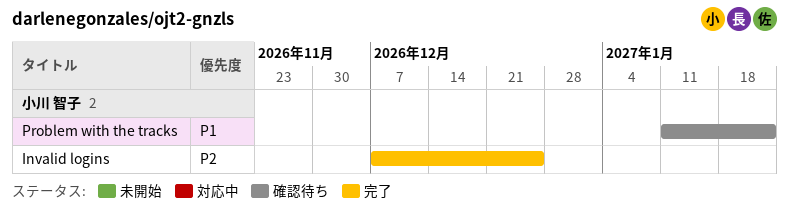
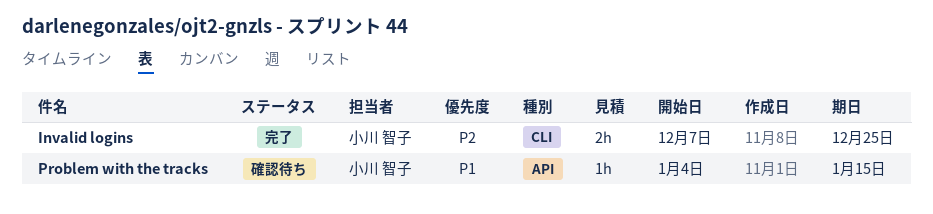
Problem with the tracks, start: Jan 11 -> Jan 4
Problem with the tracks, due: Jan 22 -> Jan 15

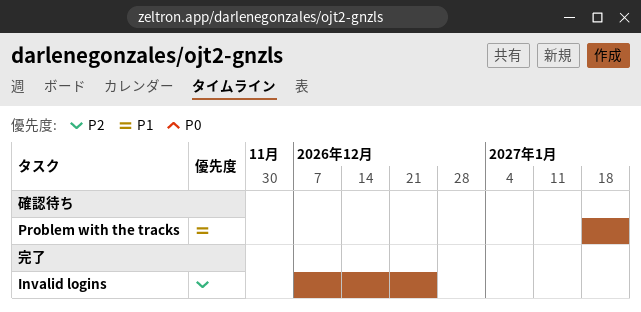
Problem with the tracks, start: Jan 4 -> Jan 18
Problem with the tracks, due: Jan 15 -> Jan 22

